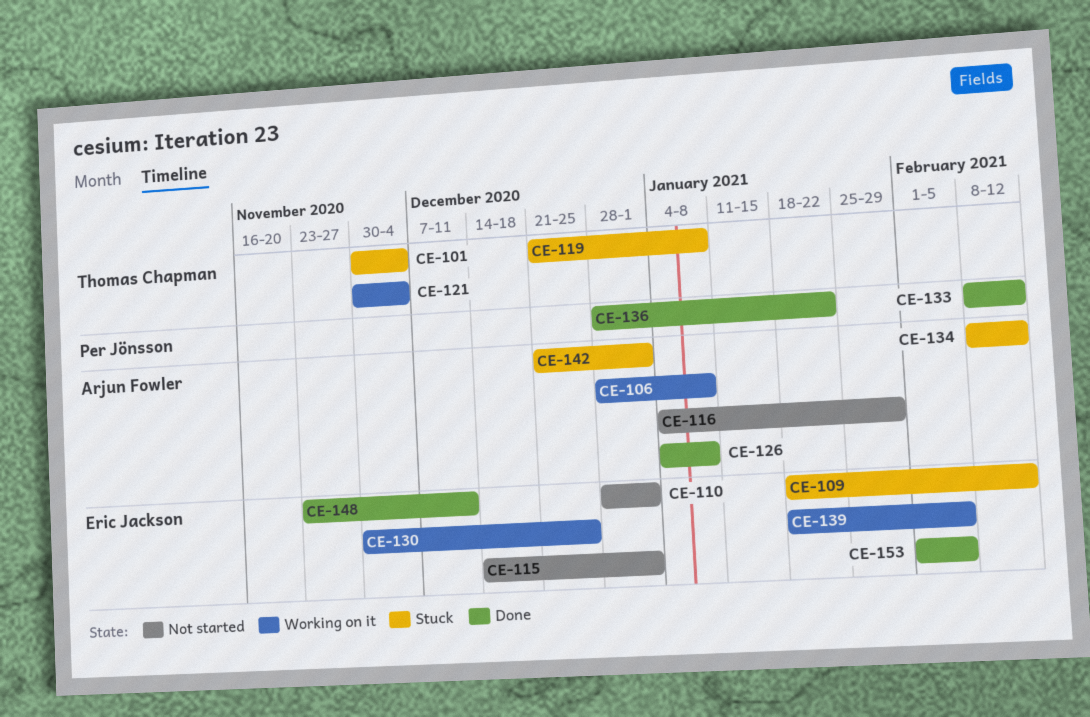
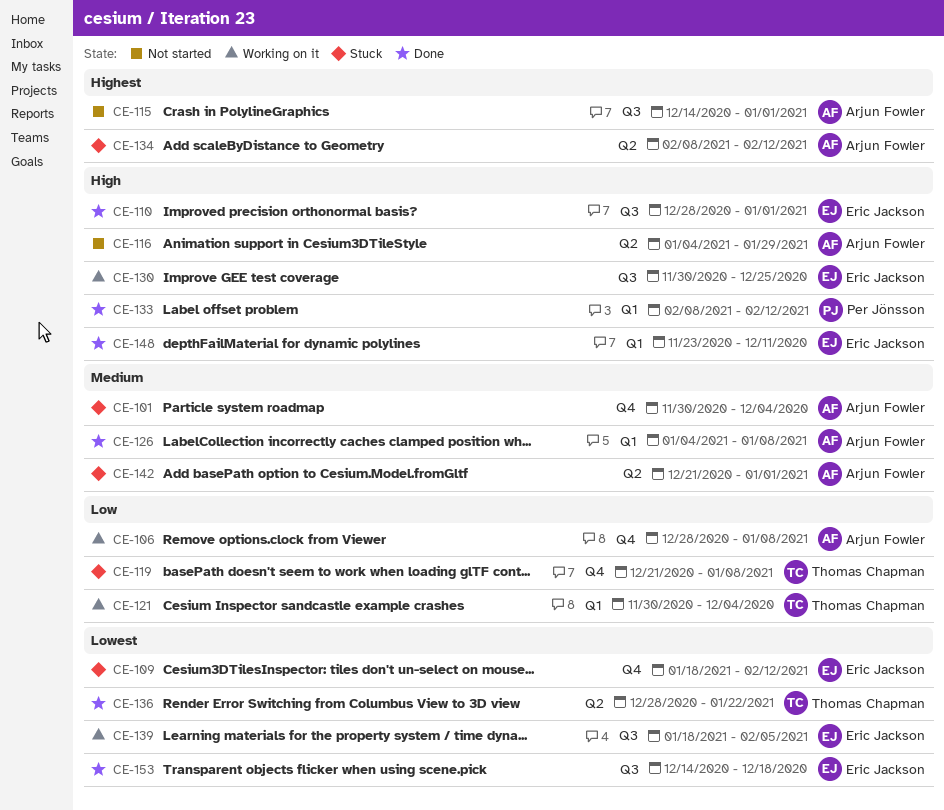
CE-101, owner: Thomas Chapman -> Arjun Fowler
CE-110, status: Not started -> Done
CE-115, owner: Eric Jackson -> Arjun Fowler
CE-136, owner: Per Jönsson -> Thomas Chapman
CE-153, start: Feb 1 -> Dec 14
CE-153, due: Feb 5 -> Dec 18

